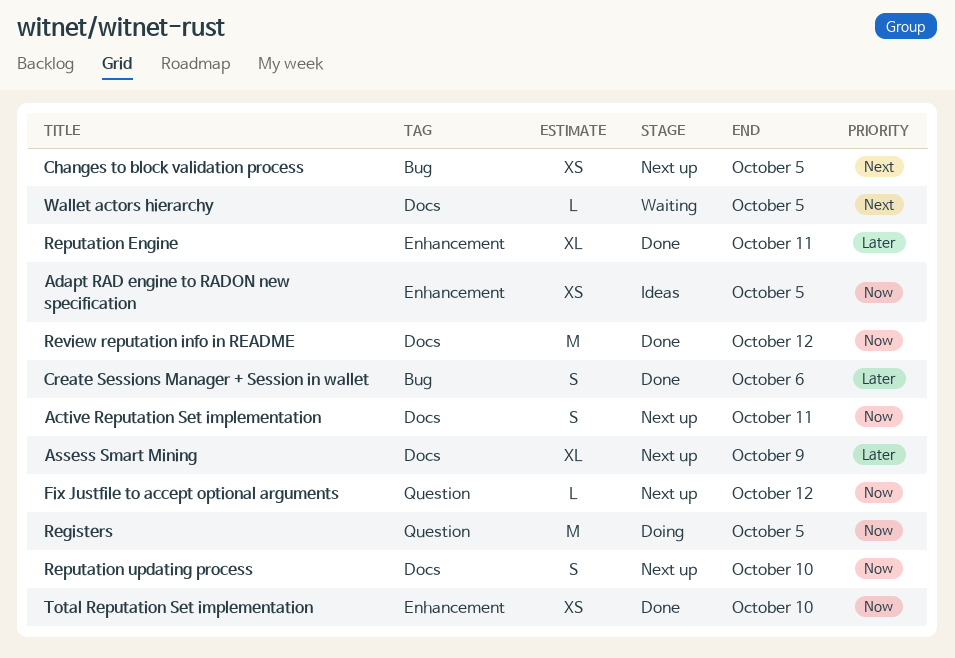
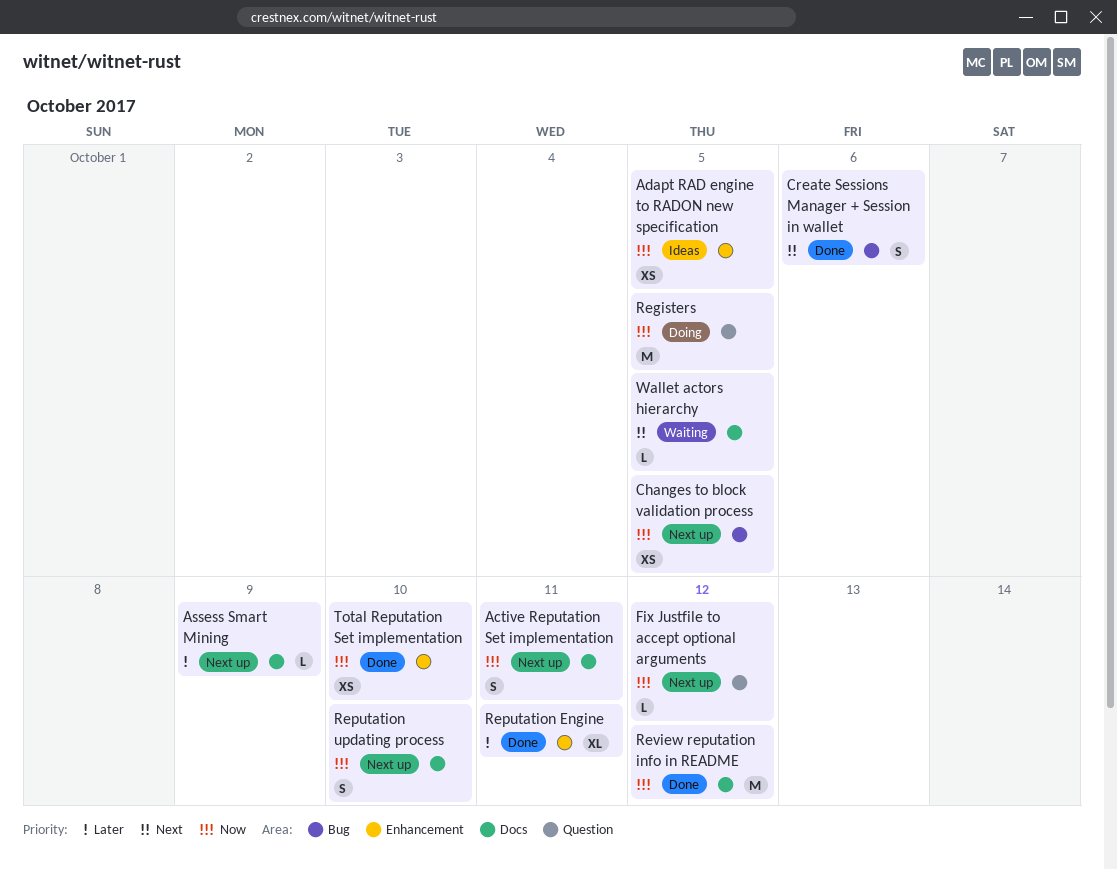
Assess Smart Mining, estimate: XL -> L
Changes to block validation process, priority: Next -> Now
Create Sessions Manager + Session in wallet, priority: Later -> Next

